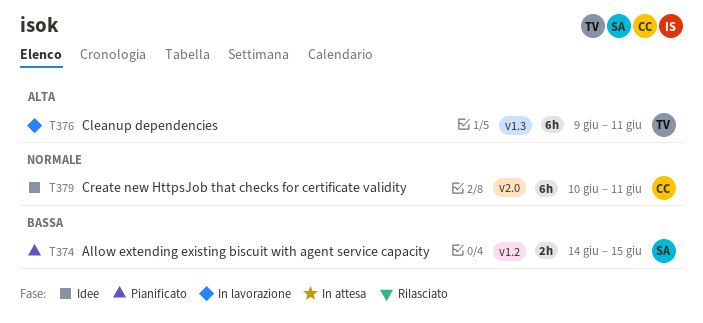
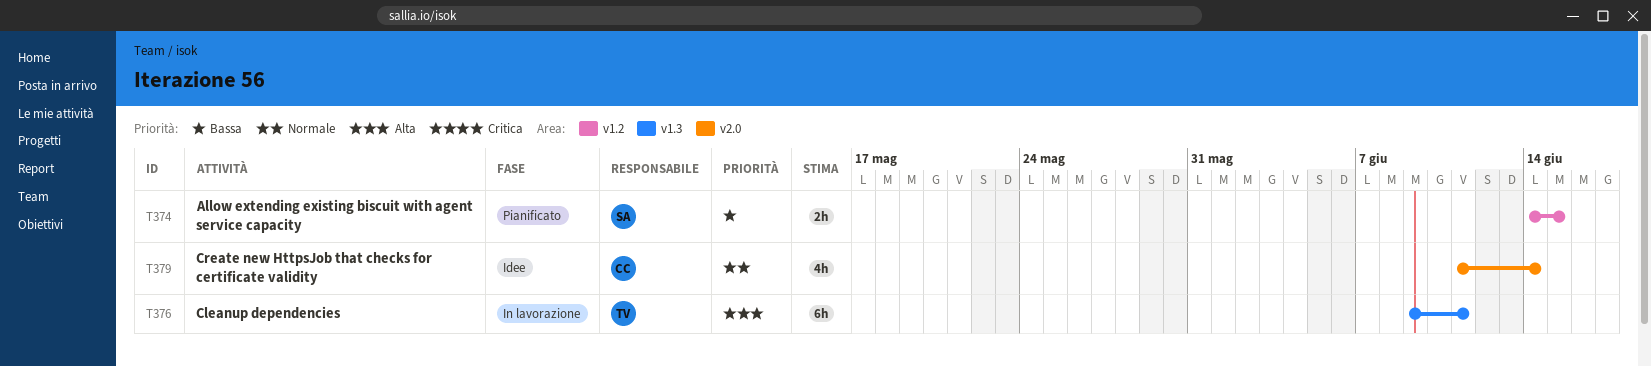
T379, estimate: 6h -> 4h
T379, start: Jun 10 -> Jun 11
T379, due: Jun 11 -> Jun 14

